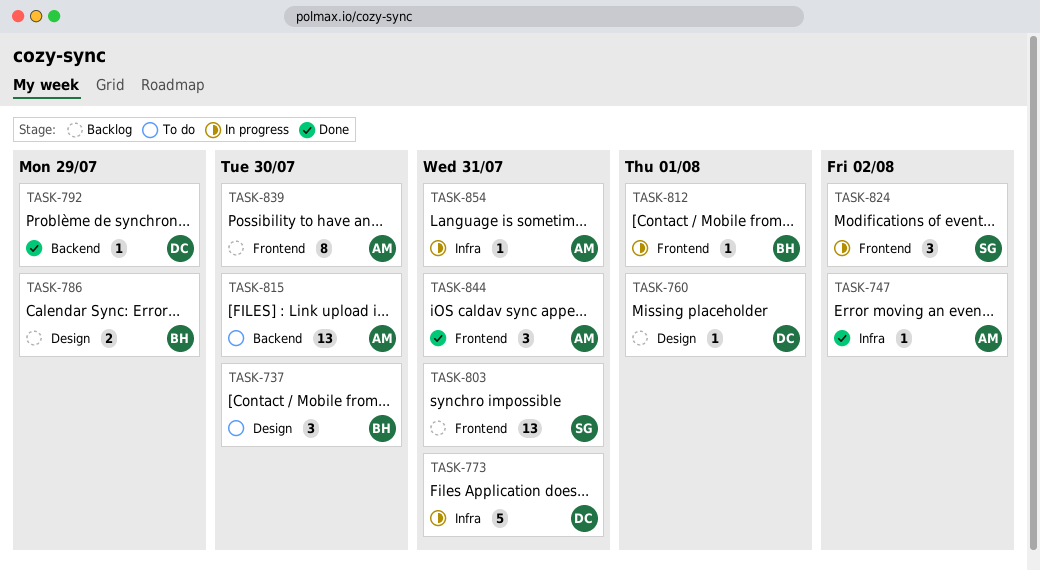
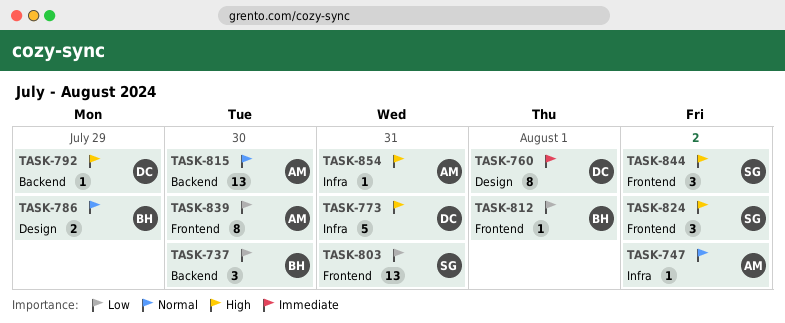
TASK-737, label: Design -> Backend
TASK-760, estimate: 1 -> 8
TASK-844, owner: AM -> SG
TASK-844, due: Jul 31 -> Aug 2

